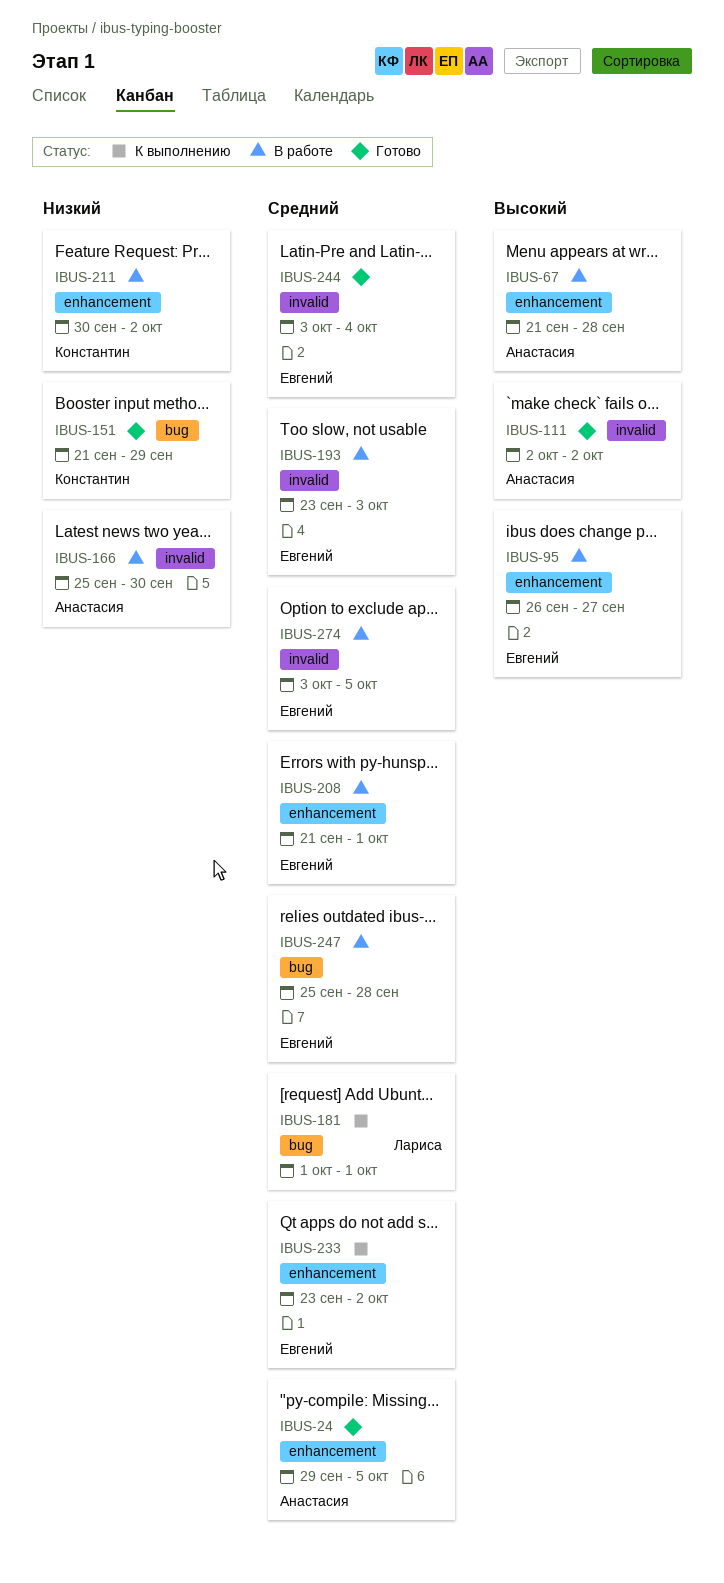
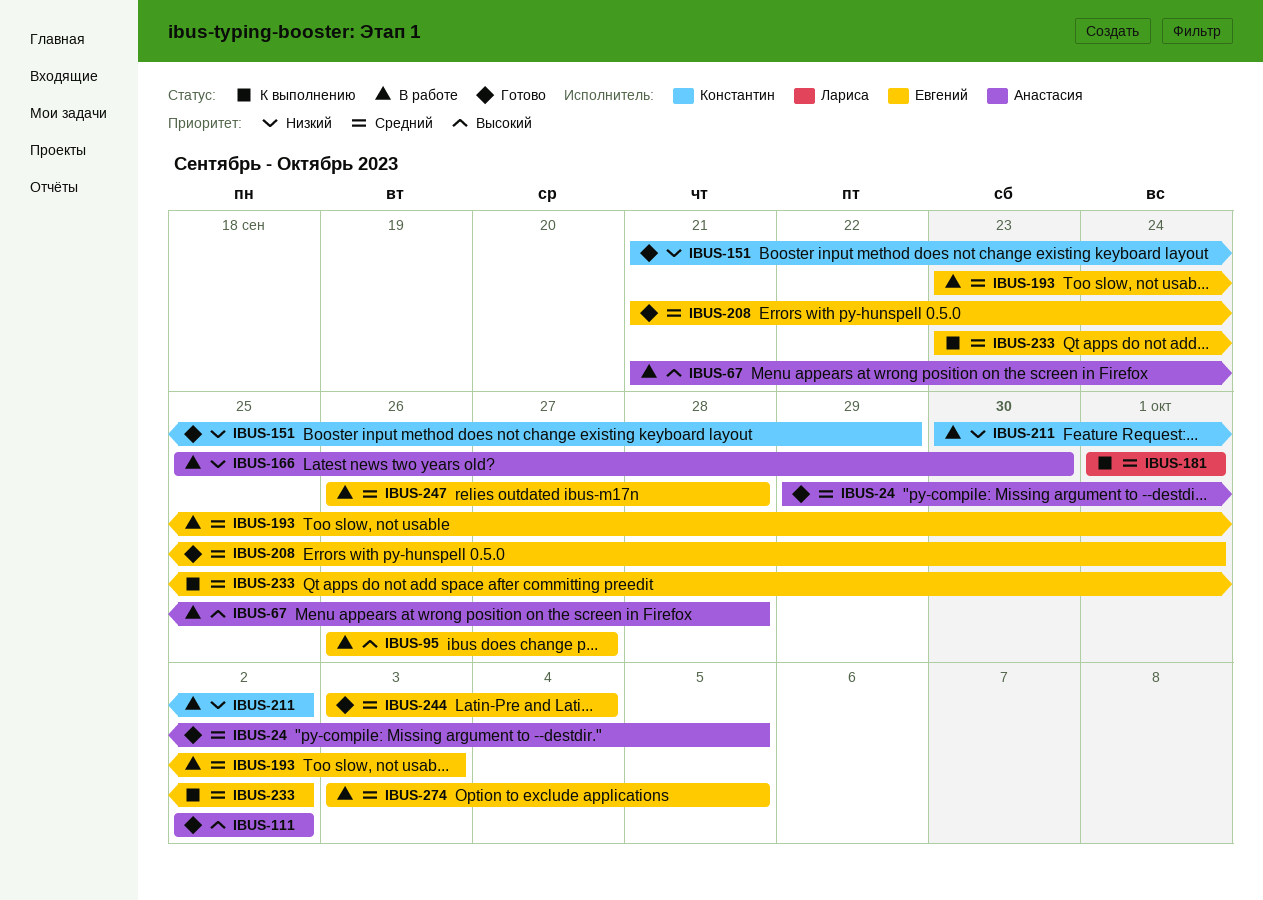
IBUS-208, status: В работе -> Готово
IBUS-247, start: Sep 25 -> Sep 26

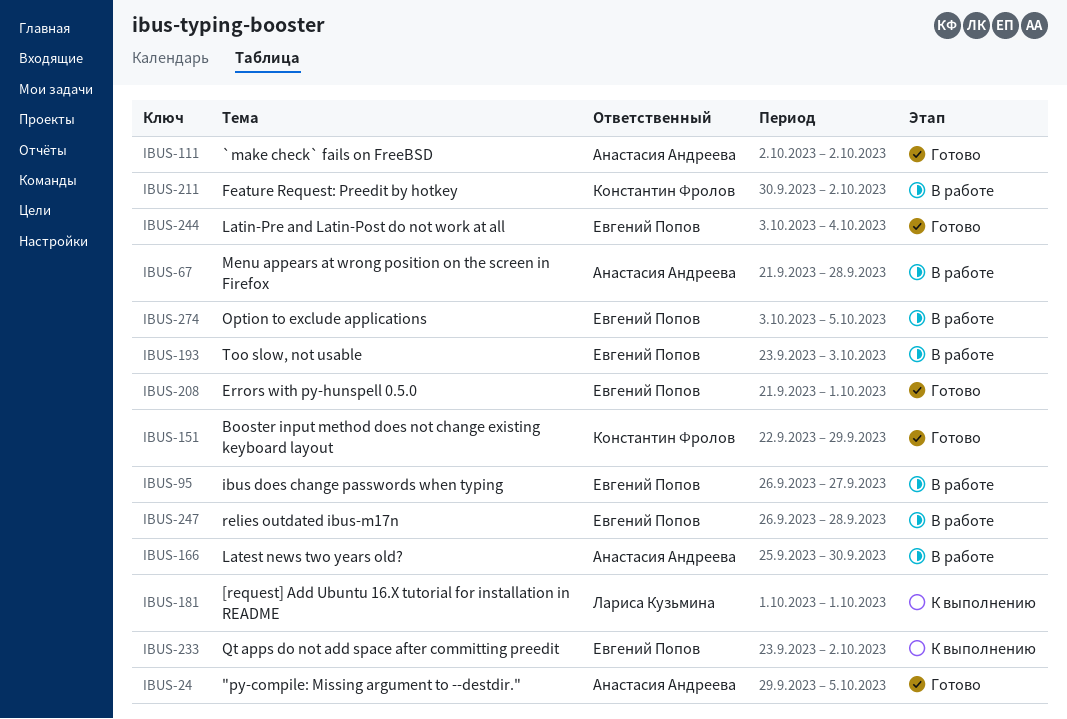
IBUS-151, start: Sep 21 -> Sep 22

